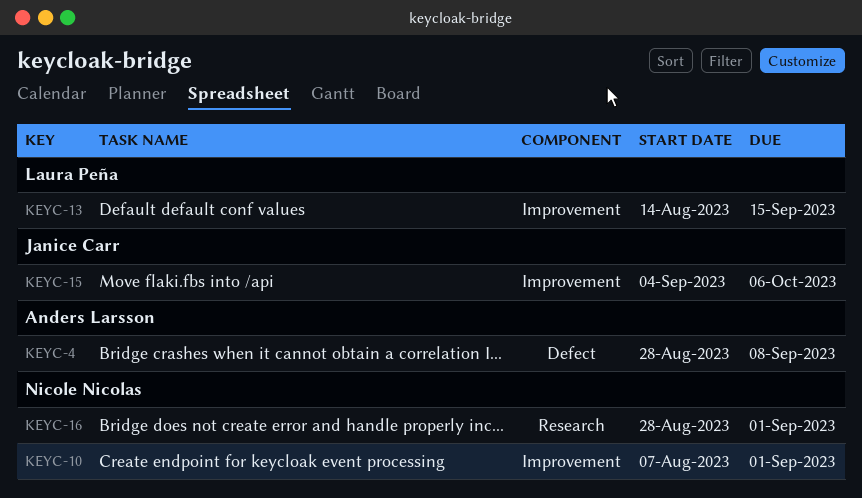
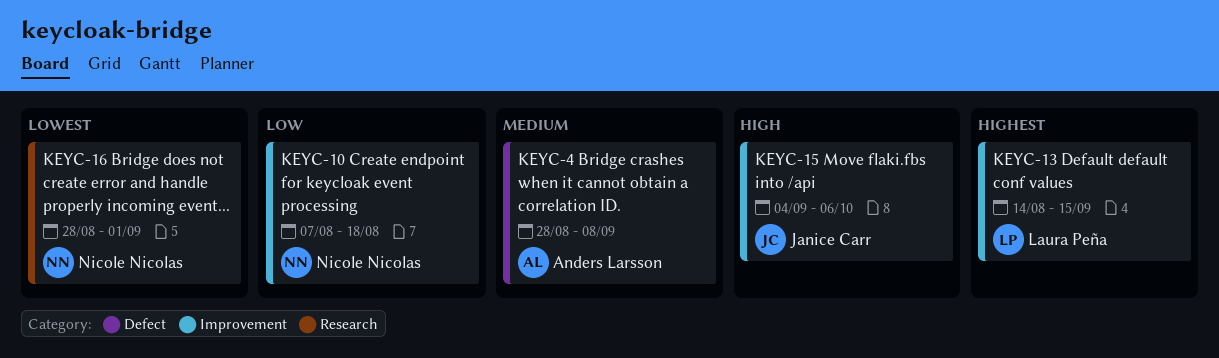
KEYC-10, due: Sep 1 -> Aug 18

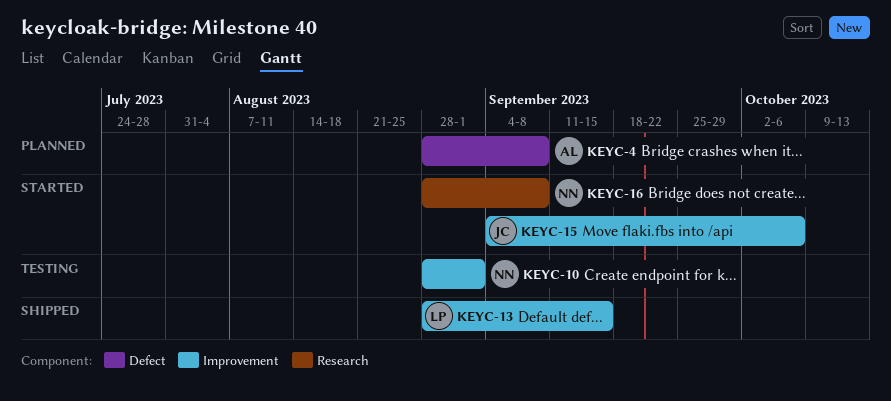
KEYC-10, start: Aug 7 -> Aug 28
KEYC-10, due: Aug 18 -> Sep 1
KEYC-13, start: Aug 14 -> Aug 28
KEYC-16, due: Sep 1 -> Sep 8

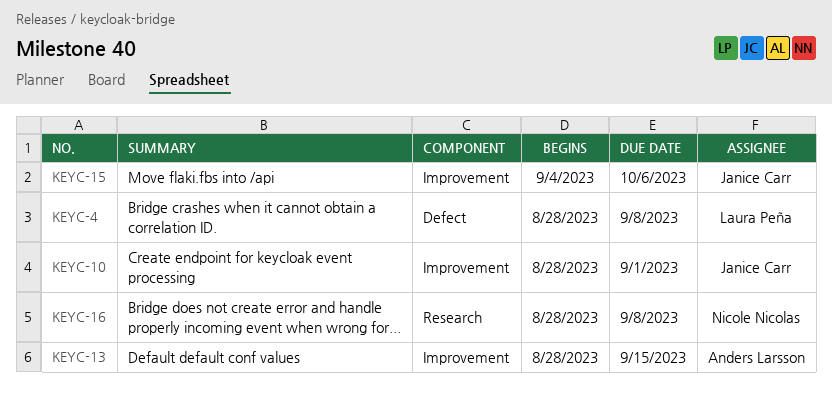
KEYC-4, owner: Anders Larsson -> Laura Peña
KEYC-10, owner: Nicole Nicolas -> Janice Carr
KEYC-13, owner: Laura Peña -> Anders Larsson

